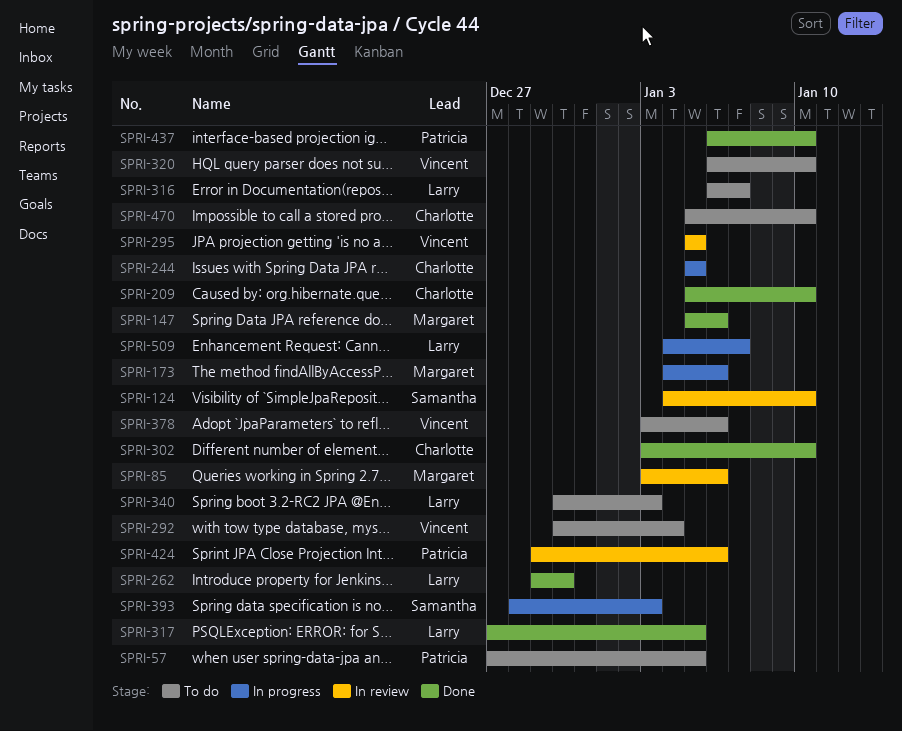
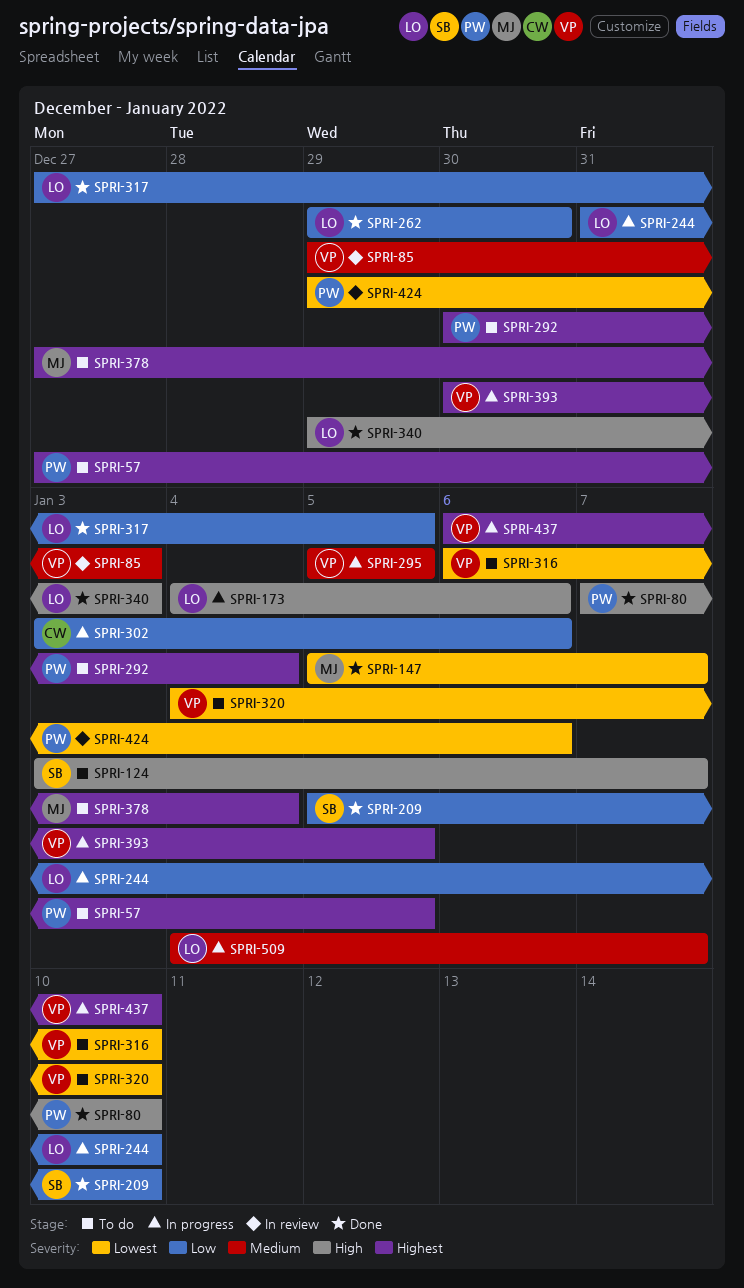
SPRI-80: none -> present
SPRI-85, owner: Margaret -> Vincent
SPRI-85, start: Jan 3 -> Dec 29
SPRI-85, due: Jan 6 -> Jan 3
SPRI-124, status: In review -> To do
SPRI-124, start: Jan 4 -> Jan 3
SPRI-124, due: Jan 10 -> Jan 7
SPRI-147, due: Jan 6 -> Jan 7
SPRI-173, owner: Margaret -> Larry
SPRI-209, owner: Charlotte -> Samantha
SPRI-244, owner: Charlotte -> Larry
SPRI-244, start: Jan 5 -> Dec 31
SPRI-244, due: Jan 5 -> Jan 10
SPRI-292, owner: Vincent -> Patricia
SPRI-295, status: In review -> In progress
SPRI-302, status: Done -> In progress
SPRI-302, due: Jan 10 -> Jan 6
SPRI-316, owner: Larry -> Vincent
SPRI-316, due: Jan 7 -> Jan 10
SPRI-320, start: Jan 6 -> Jan 4
SPRI-340, status: To do -> Done
SPRI-340, start: Dec 30 -> Dec 29
SPRI-378, owner: Vincent -> Margaret
SPRI-378, start: Jan 3 -> Dec 27
SPRI-378, due: Jan 6 -> Jan 4
SPRI-393, owner: Samantha -> Vincent
SPRI-393, start: Dec 28 -> Dec 30
SPRI-393, due: Jan 3 -> Jan 5
SPRI-437, status: Done -> In progress
SPRI-437, owner: Patricia -> Vincent
SPRI-470: present -> none

